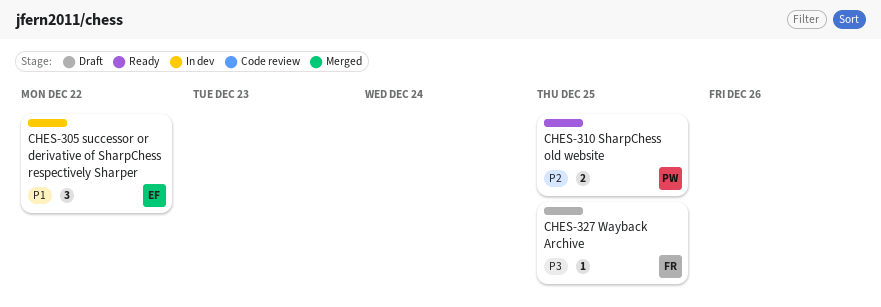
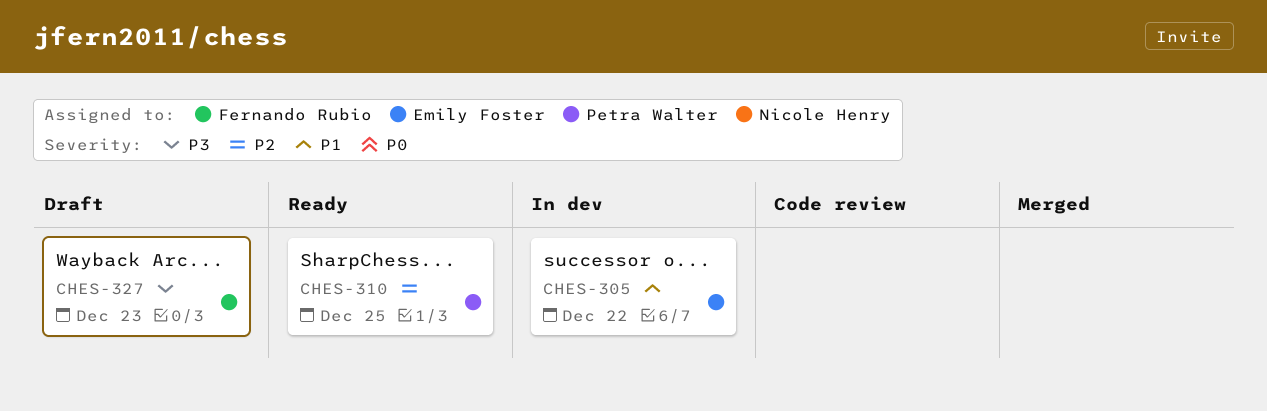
CHES-327, due: Dec 25 -> Dec 23

